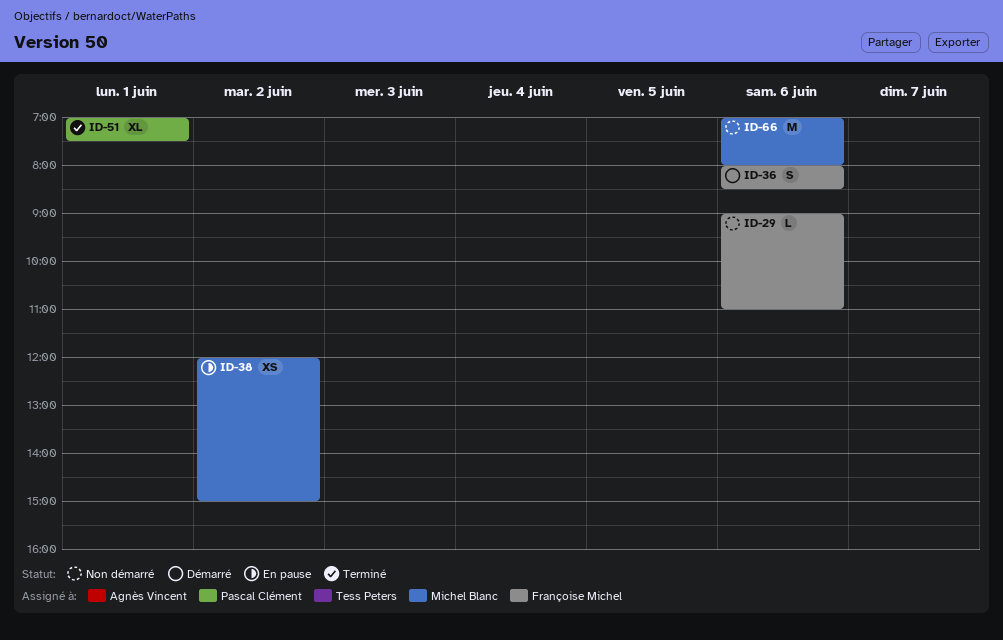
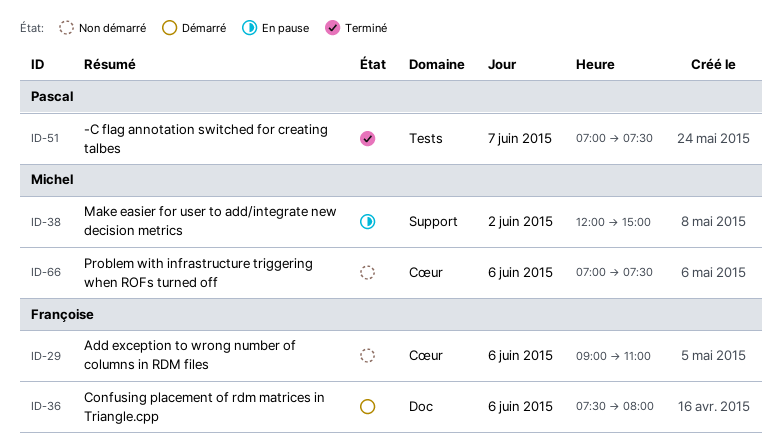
ID-36, begins: 08:00 -> 07:30
ID-36, ends: 08:30 -> 08:00
ID-51, day: Jun 1 -> Jun 7
ID-66, ends: 08:00 -> 07:30

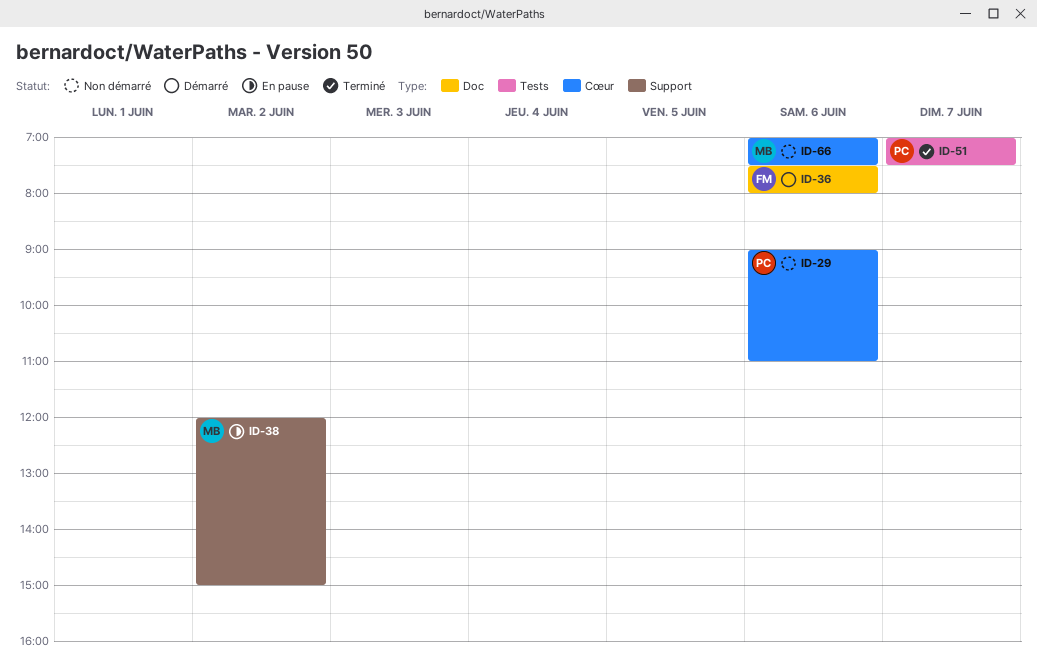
ID-29, owner: Françoise -> Pascal

